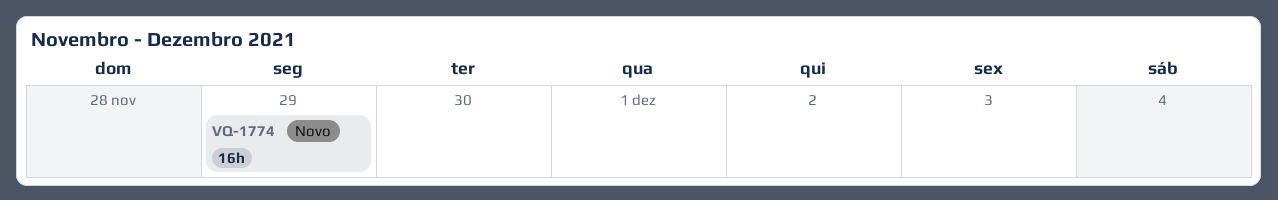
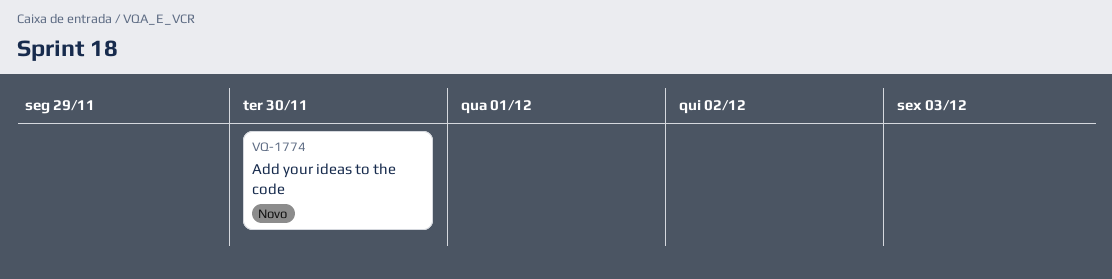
VQ-1774, due: Nov 29 -> Nov 30

